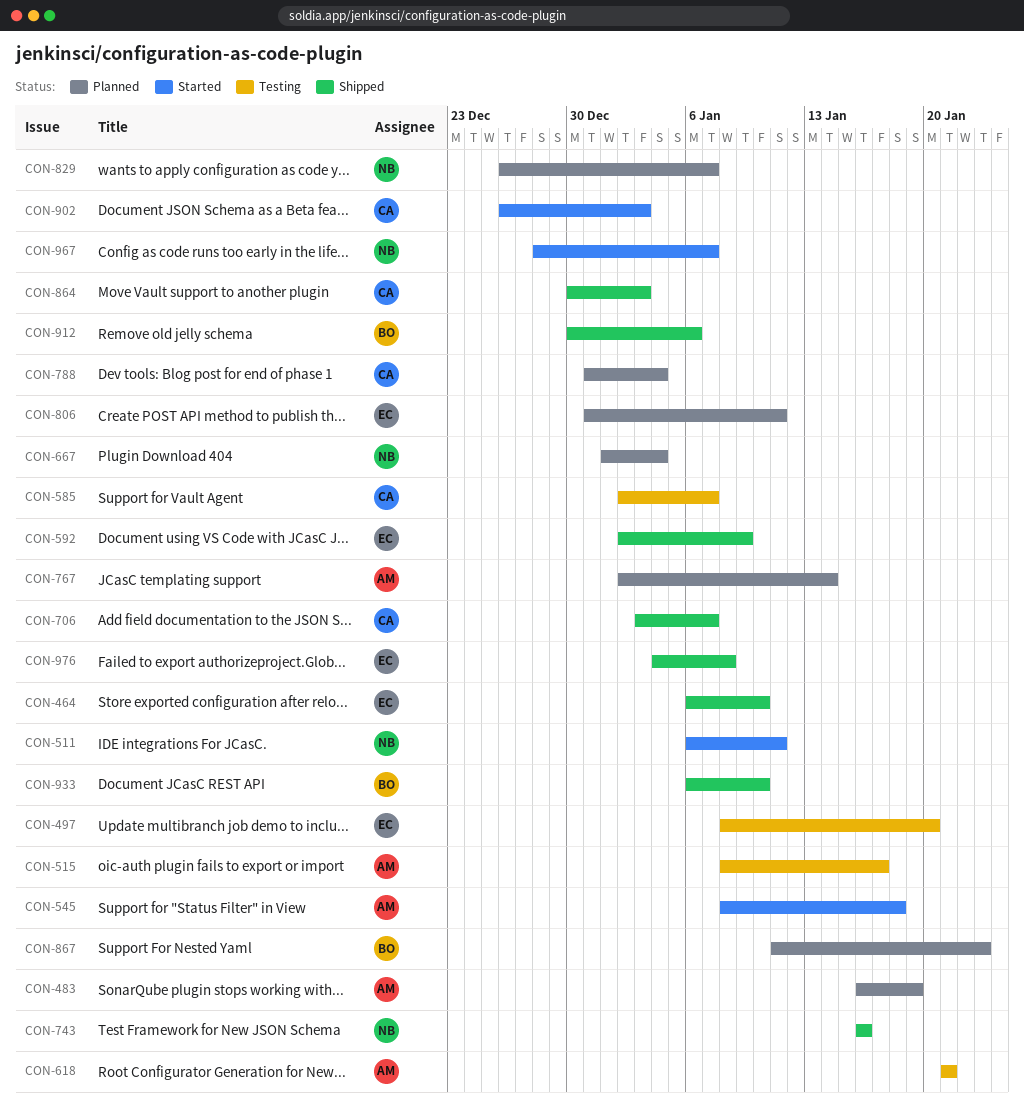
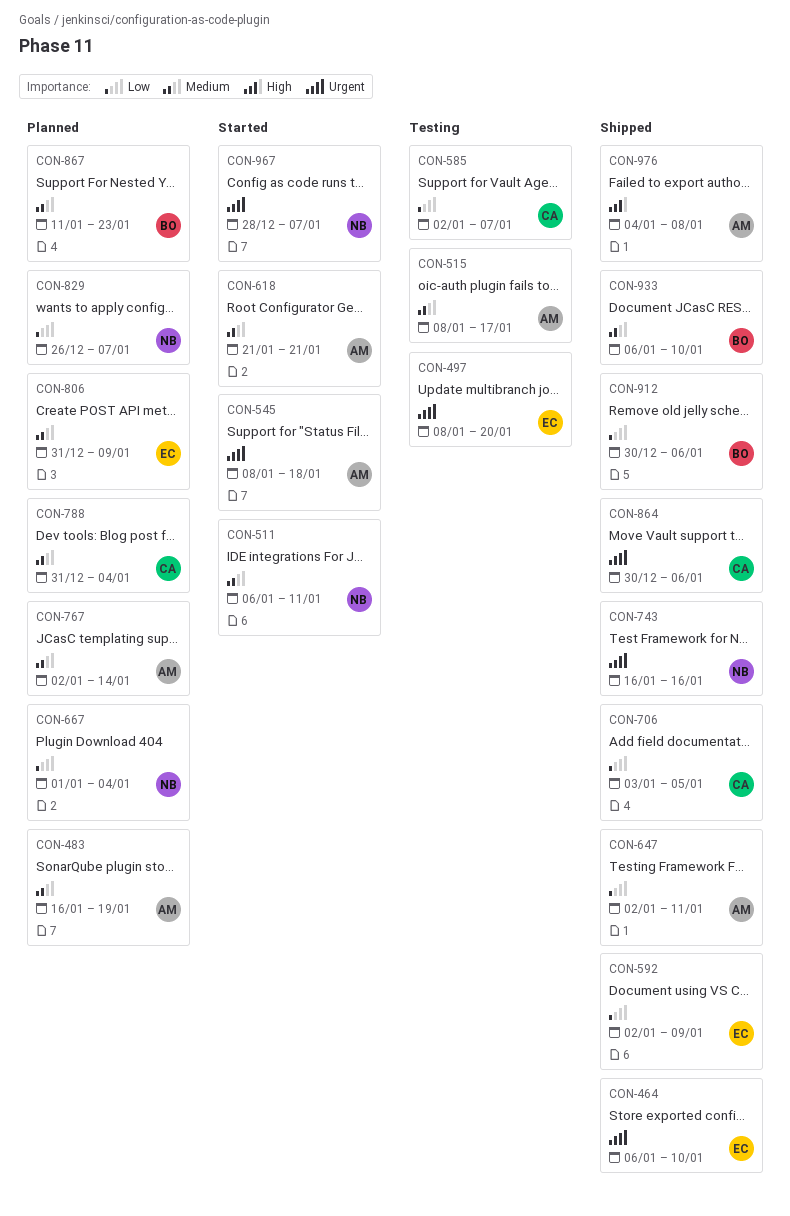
CON-618, status: Testing -> Started
CON-647: none -> present
CON-706, due: Jan 7 -> Jan 5
CON-806, due: Jan 11 -> Jan 9
CON-864, due: Jan 3 -> Jan 6
CON-902: present -> none
CON-976, owner: EC -> AM

